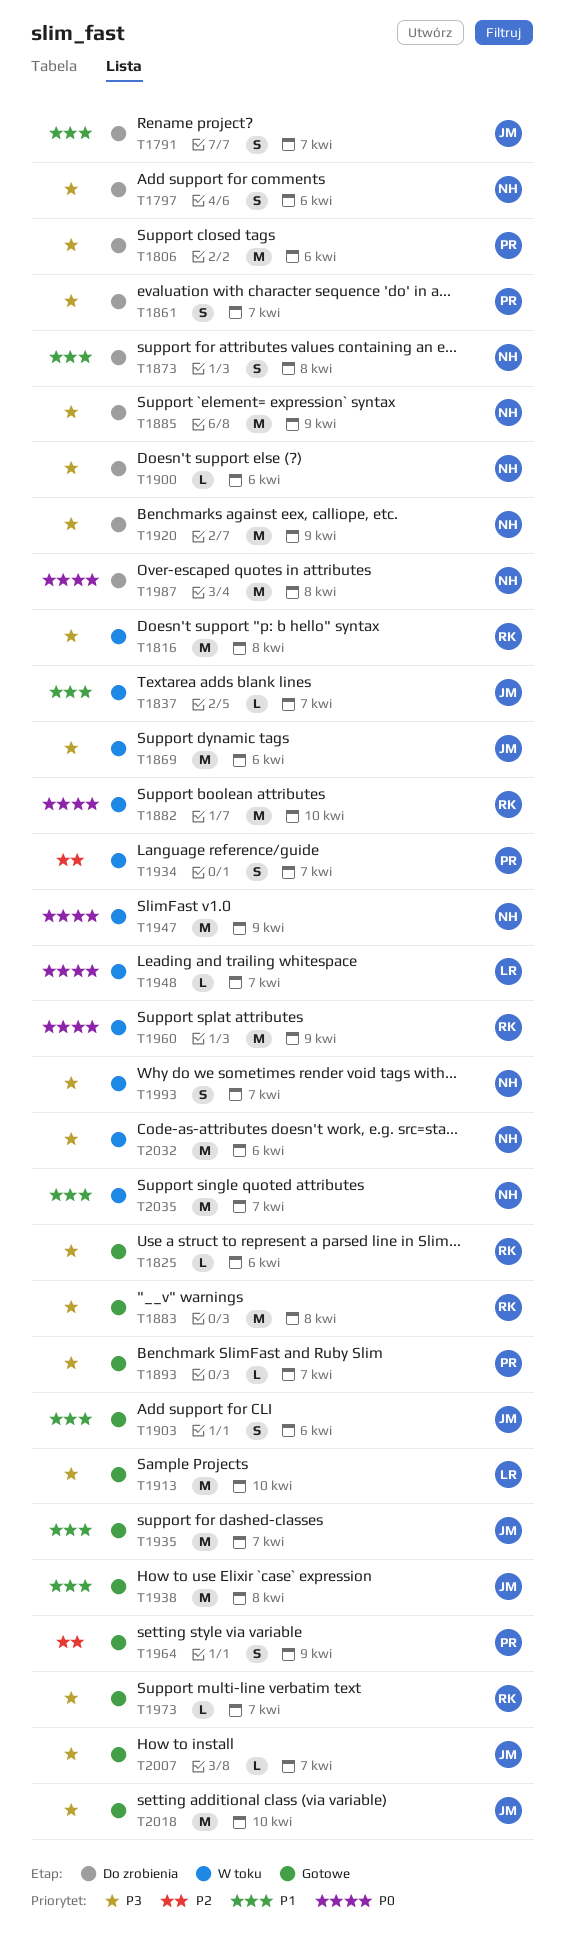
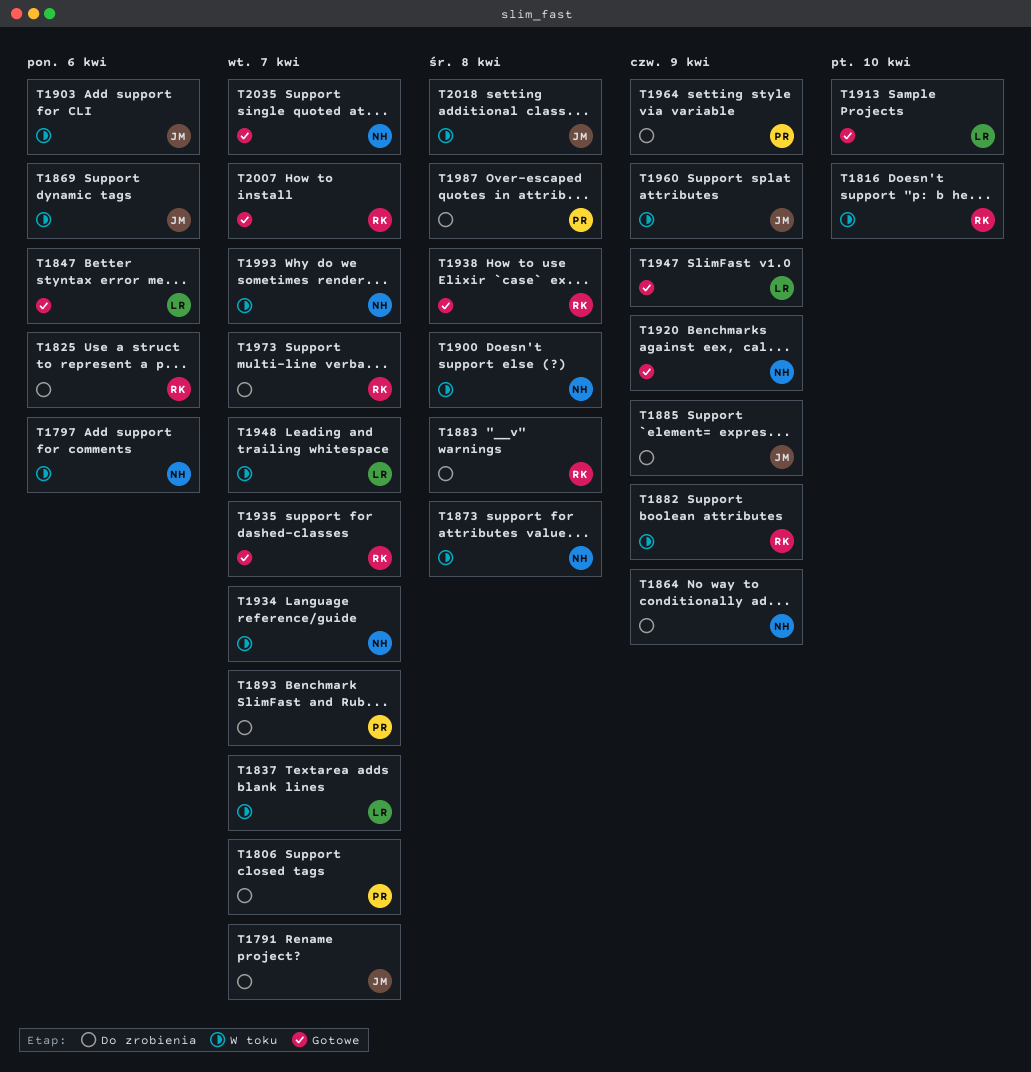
T1797, status: Do zrobienia -> W toku
T1806, due: Apr 6 -> Apr 7
T1816, due: Apr 8 -> Apr 10
T1825, status: Gotowe -> Do zrobienia
T1837, owner: JM -> LR
T1847: none -> present
T1861: present -> none
T1864: none -> present
T1873, status: Do zrobienia -> W toku
T1882, due: Apr 10 -> Apr 9
T1883, status: Gotowe -> Do zrobienia
T1885, owner: NH -> JM
T1893, status: Gotowe -> Do zrobienia
T1900, status: Do zrobienia -> W toku
T1900, due: Apr 6 -> Apr 8
T1903, status: Gotowe -> W toku
T1920, status: Do zrobienia -> Gotowe
T1934, owner: PR -> NH
T1935, owner: JM -> RK
T1938, owner: JM -> RK
T1947, status: W toku -> Gotowe
T1947, owner: NH -> LR
T1960, owner: RK -> JM
T1964, status: Gotowe -> Do zrobienia
T1973, status: Gotowe -> Do zrobienia
T1987, owner: NH -> PR
T2007, owner: JM -> RK
T2018, status: Gotowe -> W toku
T2018, due: Apr 10 -> Apr 8
T2032: present -> none
T2035, status: W toku -> Gotowe

